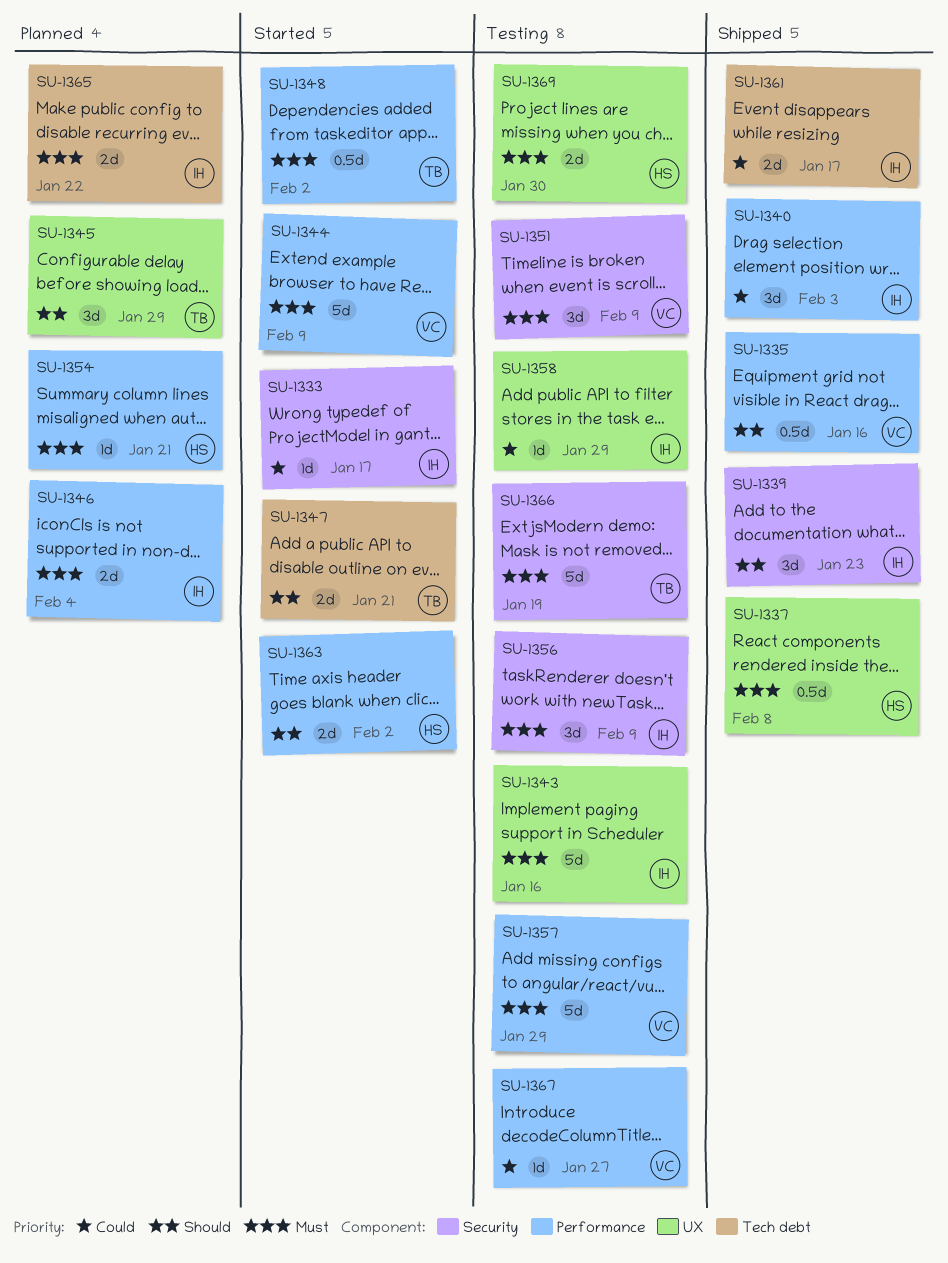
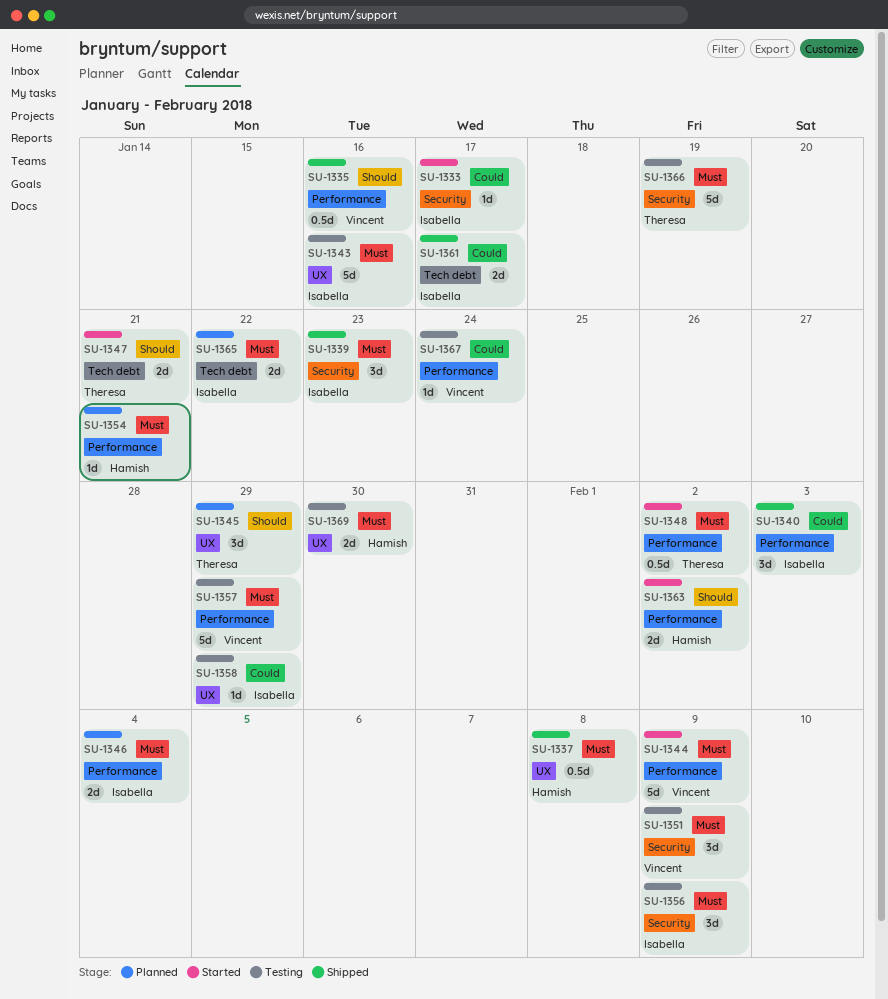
SU-1339, priority: Should -> Must
SU-1367, due: Jan 27 -> Jan 24

